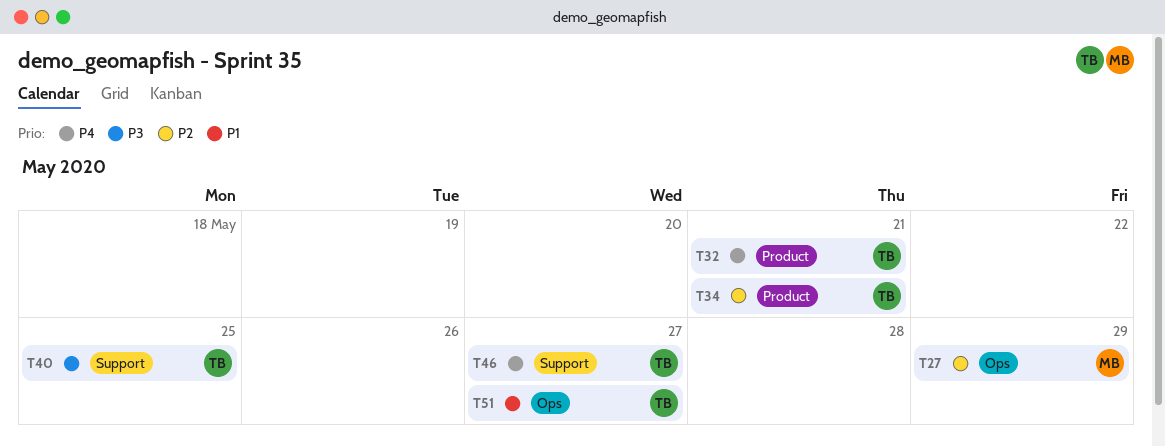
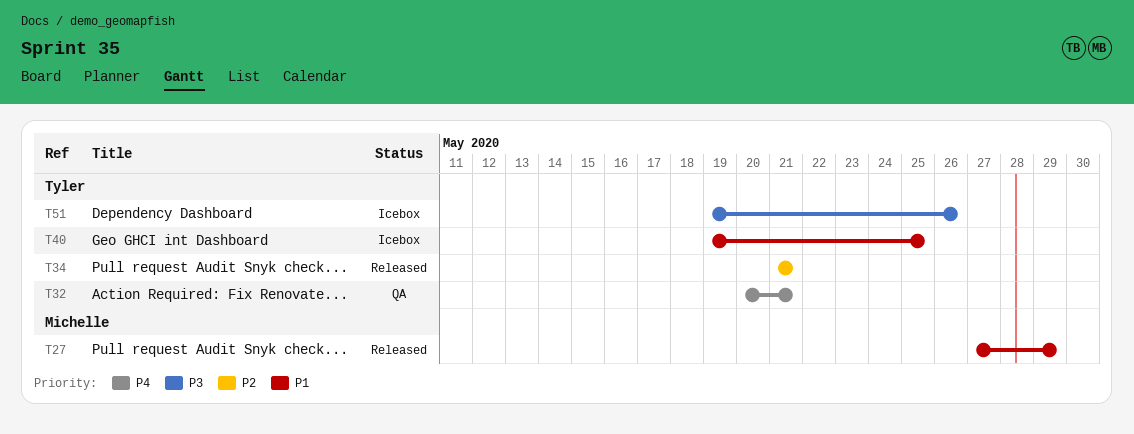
T27, priority: P2 -> P1
T40, priority: P3 -> P1
T46: present -> none
T51, priority: P1 -> P3
T51, due: May 27 -> May 26

